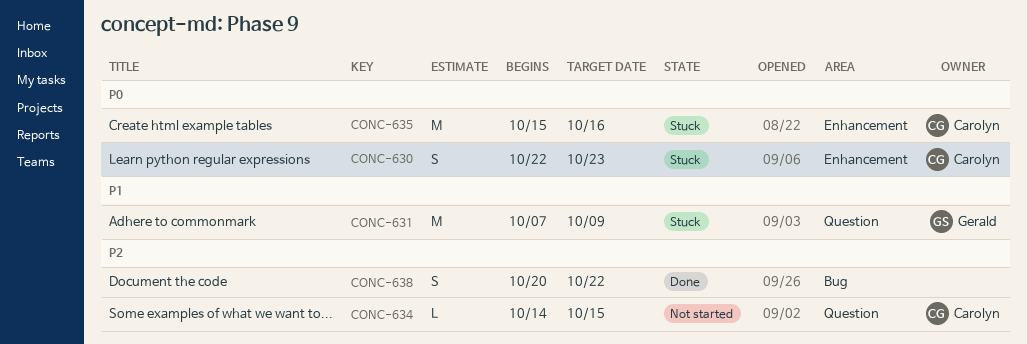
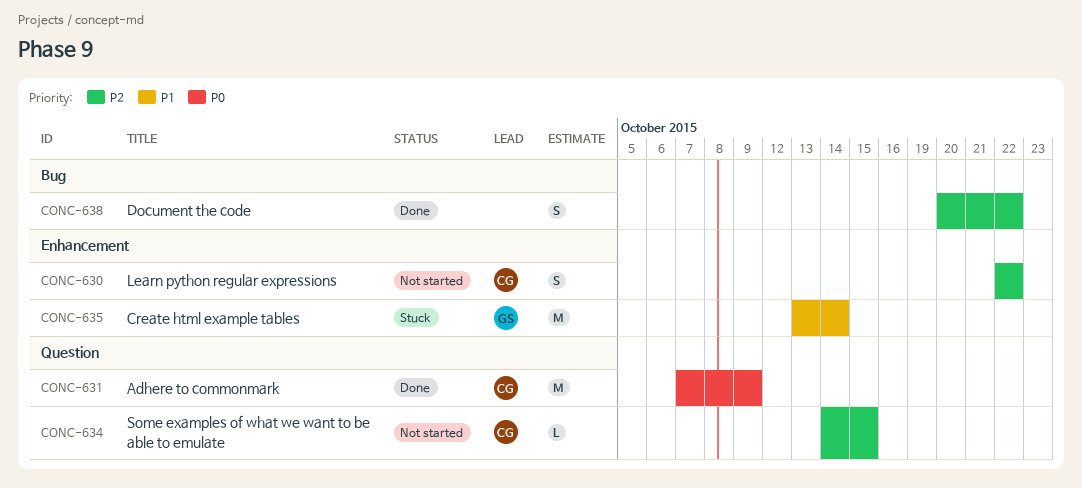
CONC-630, status: Stuck -> Not started
CONC-630, priority: P0 -> P2
CONC-630, due: Oct 23 -> Oct 22
CONC-631, status: Stuck -> Done
CONC-631, owner: Gerald -> Carolyn
CONC-631, priority: P1 -> P0
CONC-635, owner: Carolyn -> Gerald
CONC-635, priority: P0 -> P1
CONC-635, start: Oct 15 -> Oct 13
CONC-635, due: Oct 16 -> Oct 14

